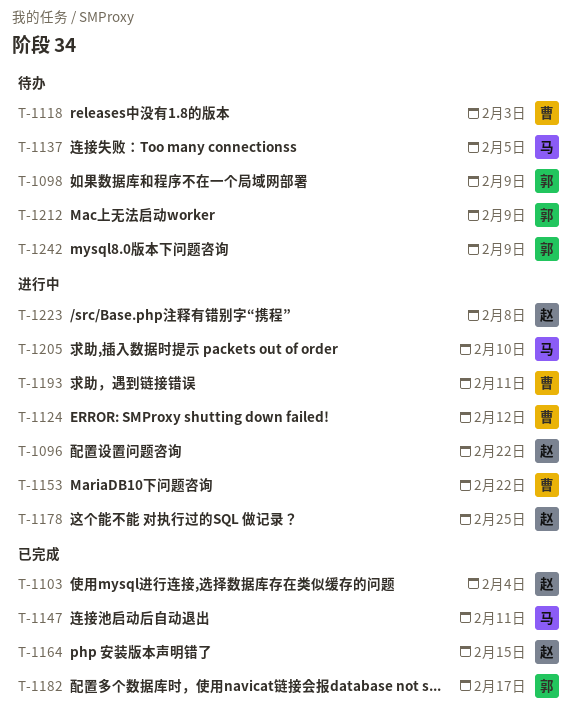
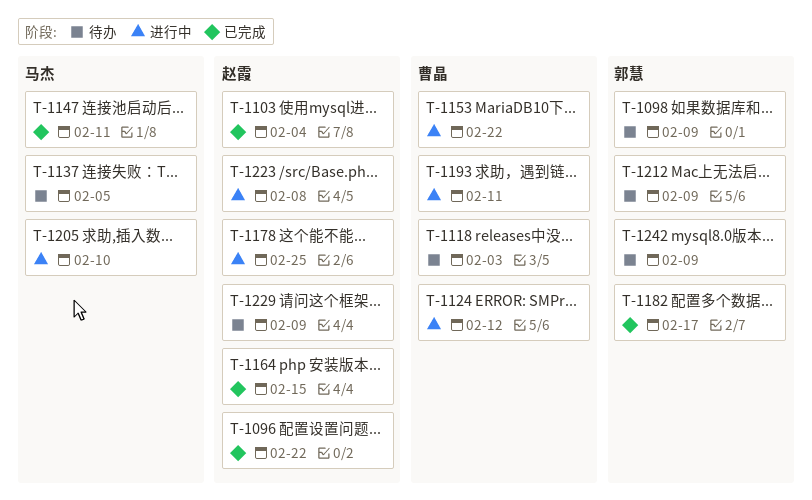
T-1096, status: 进行中 -> 已完成
T-1229: none -> present

